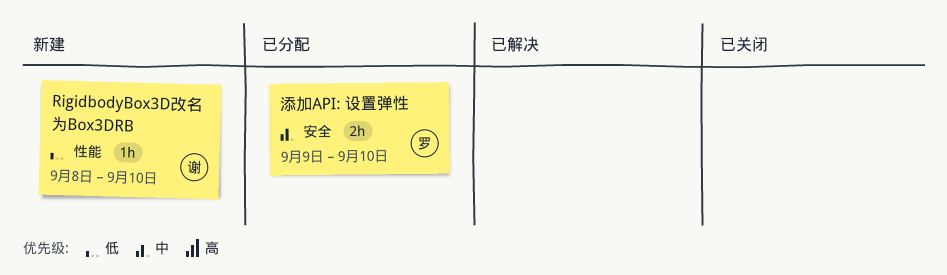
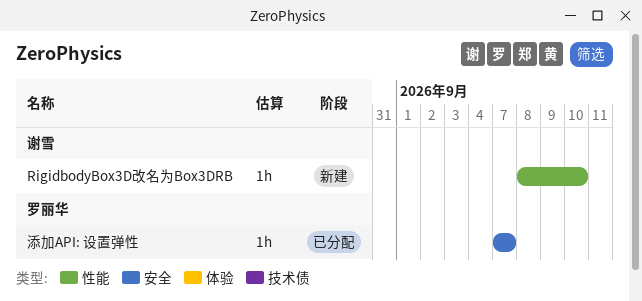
添加API: 设置弹性, estimate: 2h -> 1h
添加API: 设置弹性, start: Sep 9 -> Sep 7
添加API: 设置弹性, due: Sep 10 -> Sep 7

